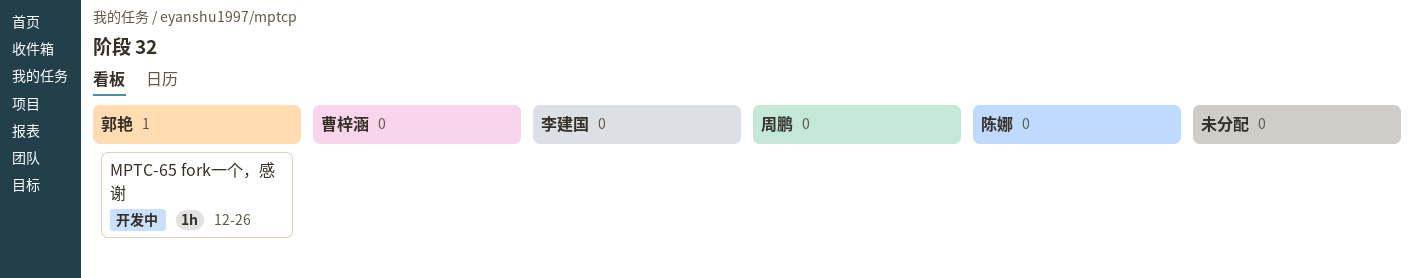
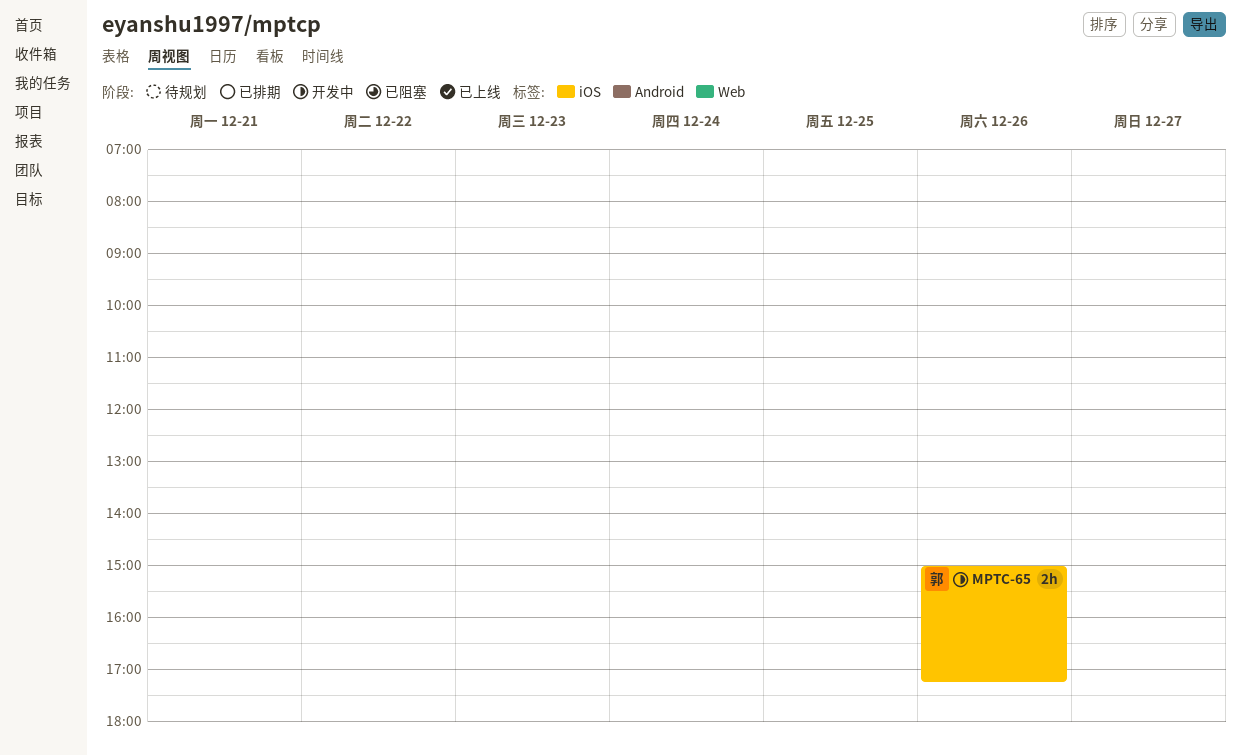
MPTC-65, estimate: 1h -> 2h

